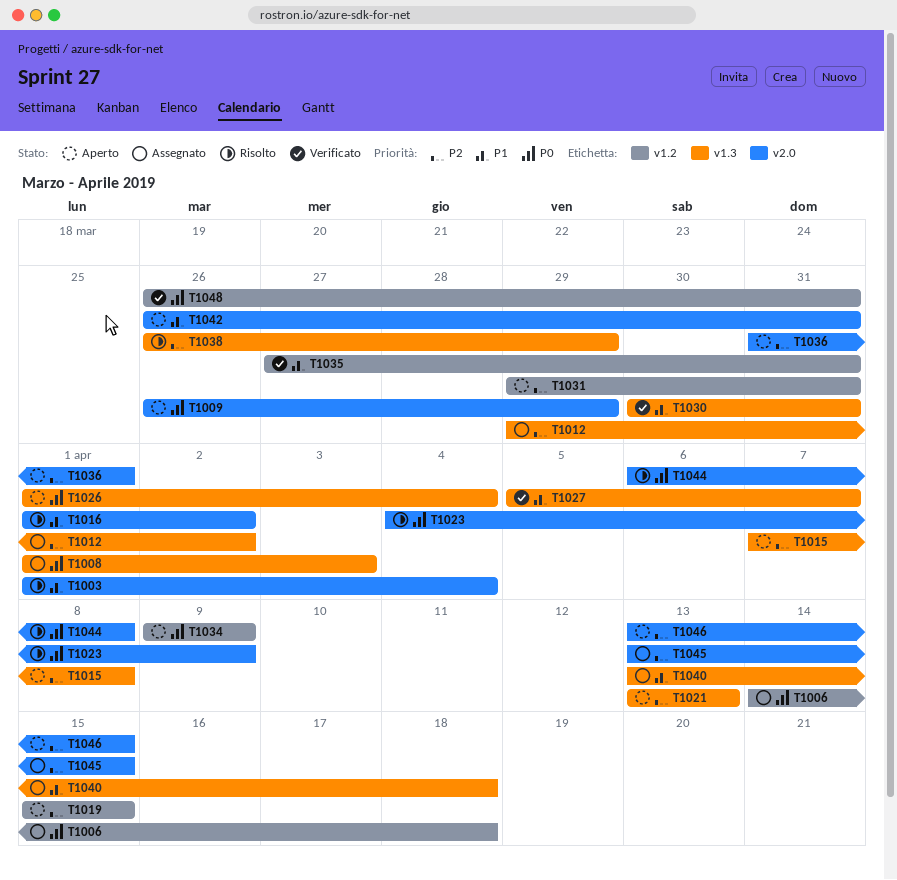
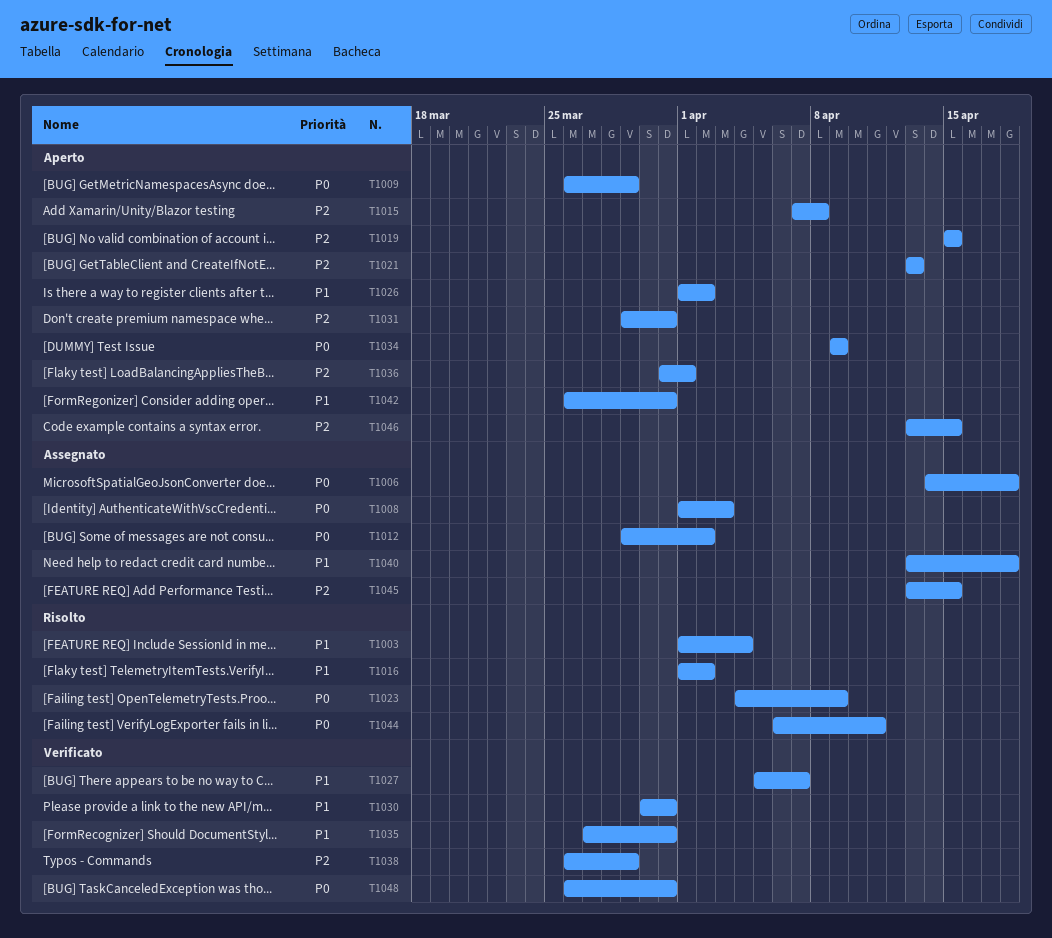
T1012, priority: P2 -> P0
T1026, priority: P0 -> P1
T1026, due: Apr 4 -> Apr 2
T1038, status: Risolto -> Verificato
T1044, due: Apr 8 -> Apr 11

